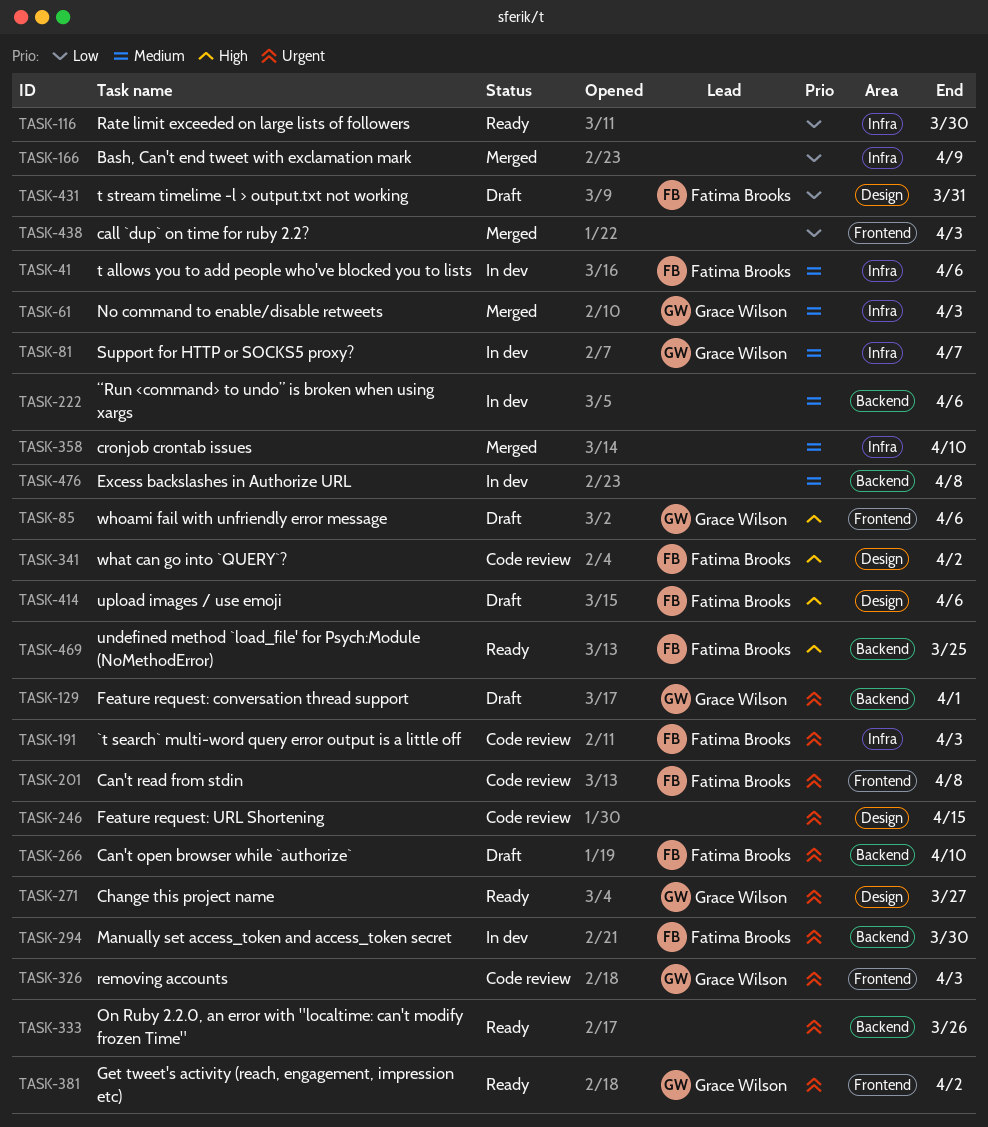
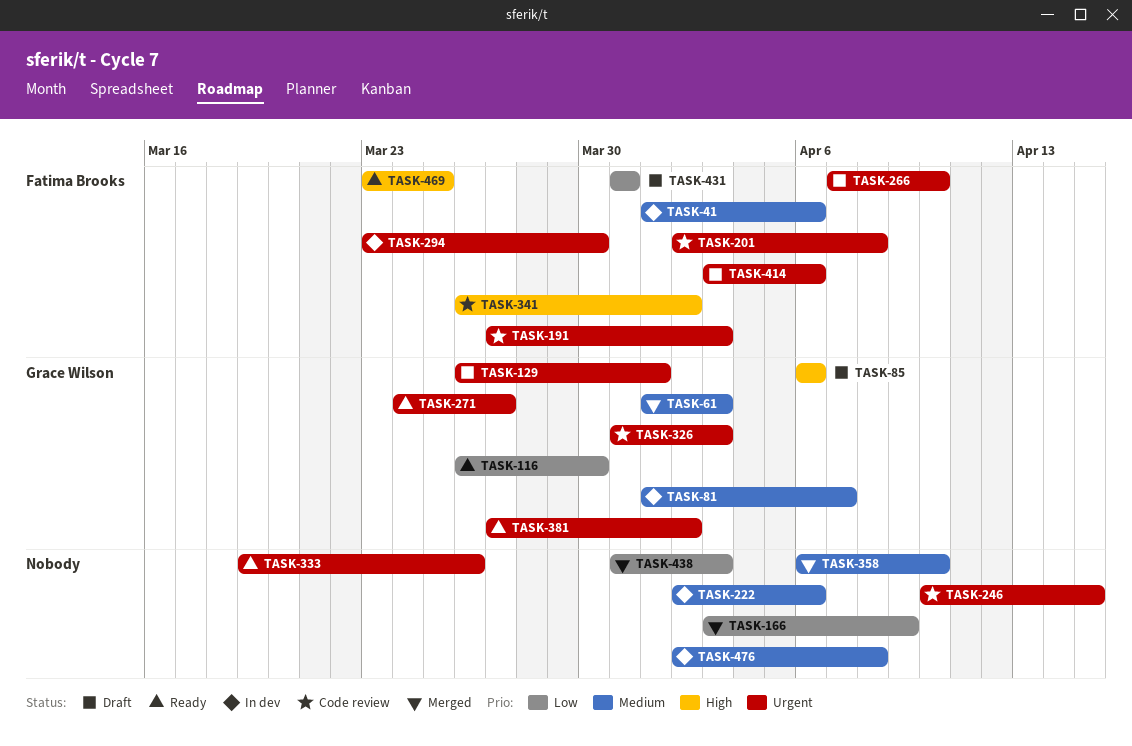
TASK-116, owner: none -> Grace Wilson
TASK-414, priority: High -> Urgent

